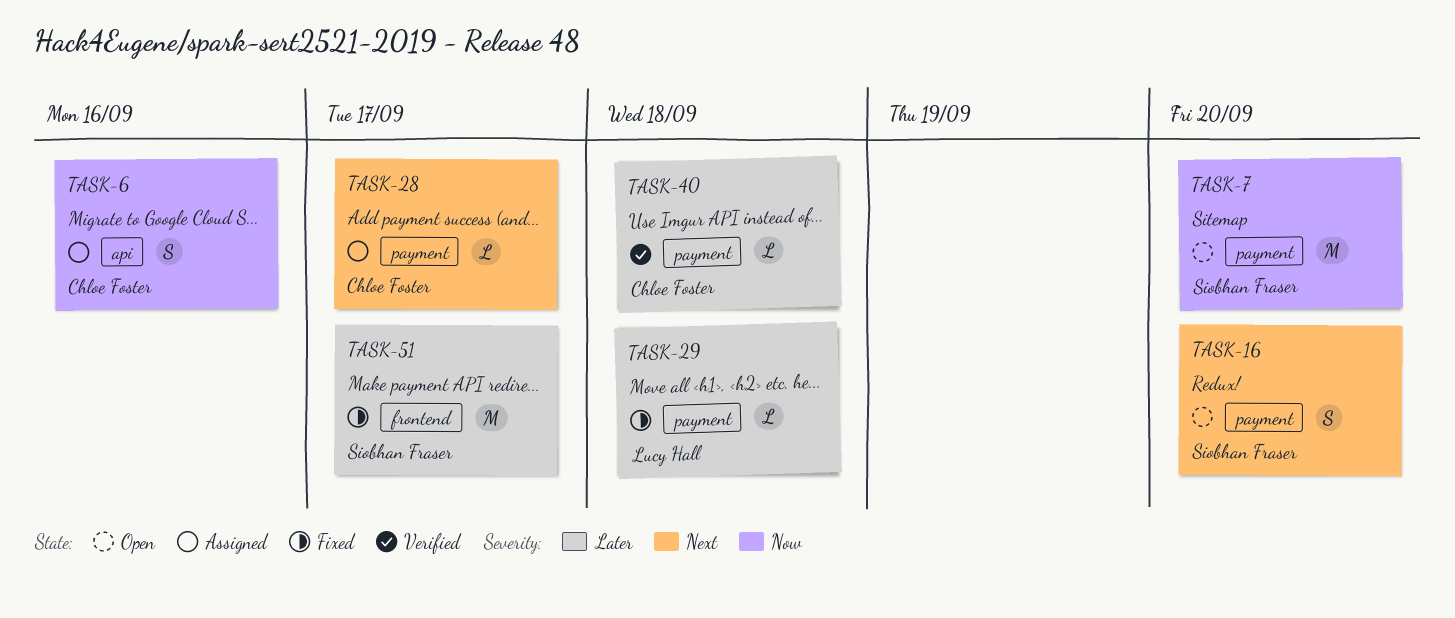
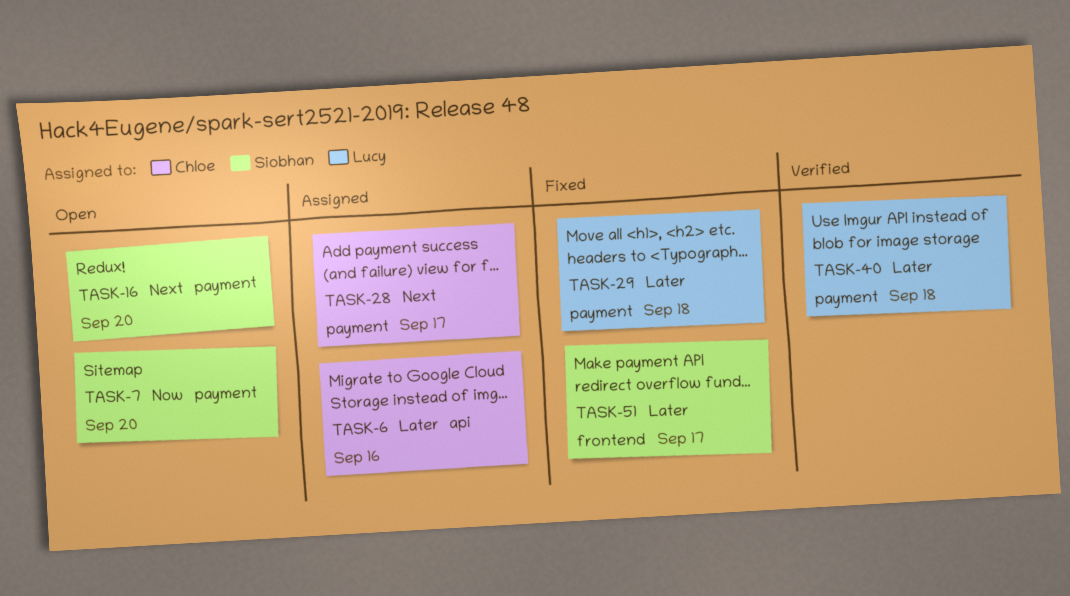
TASK-6, priority: Now -> Later
TASK-40, owner: Chloe Foster -> Lucy Hall

